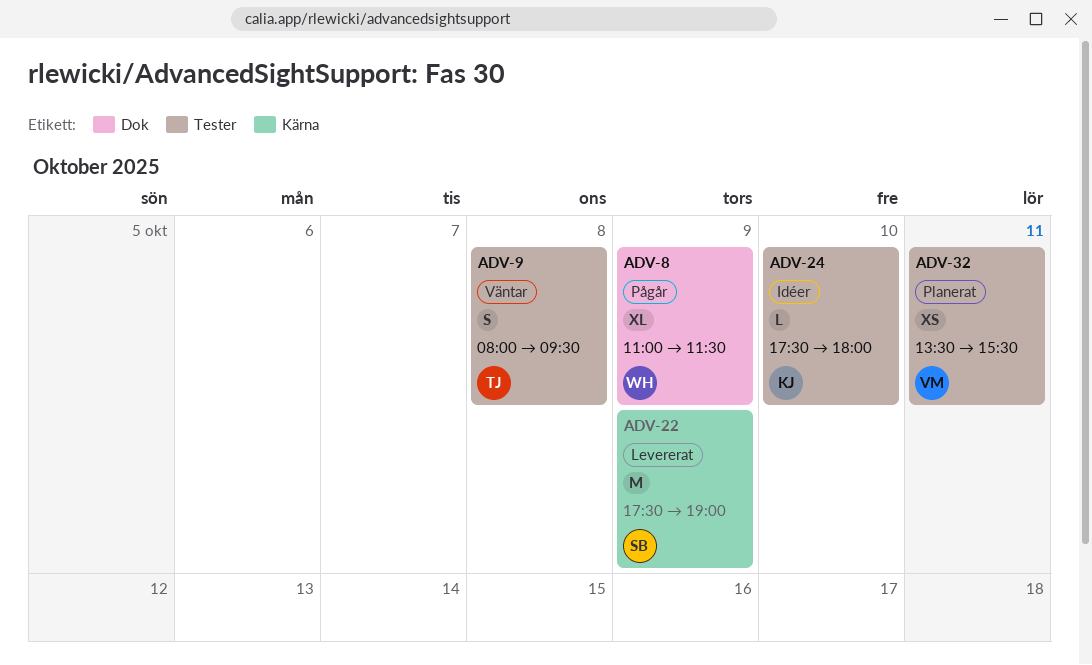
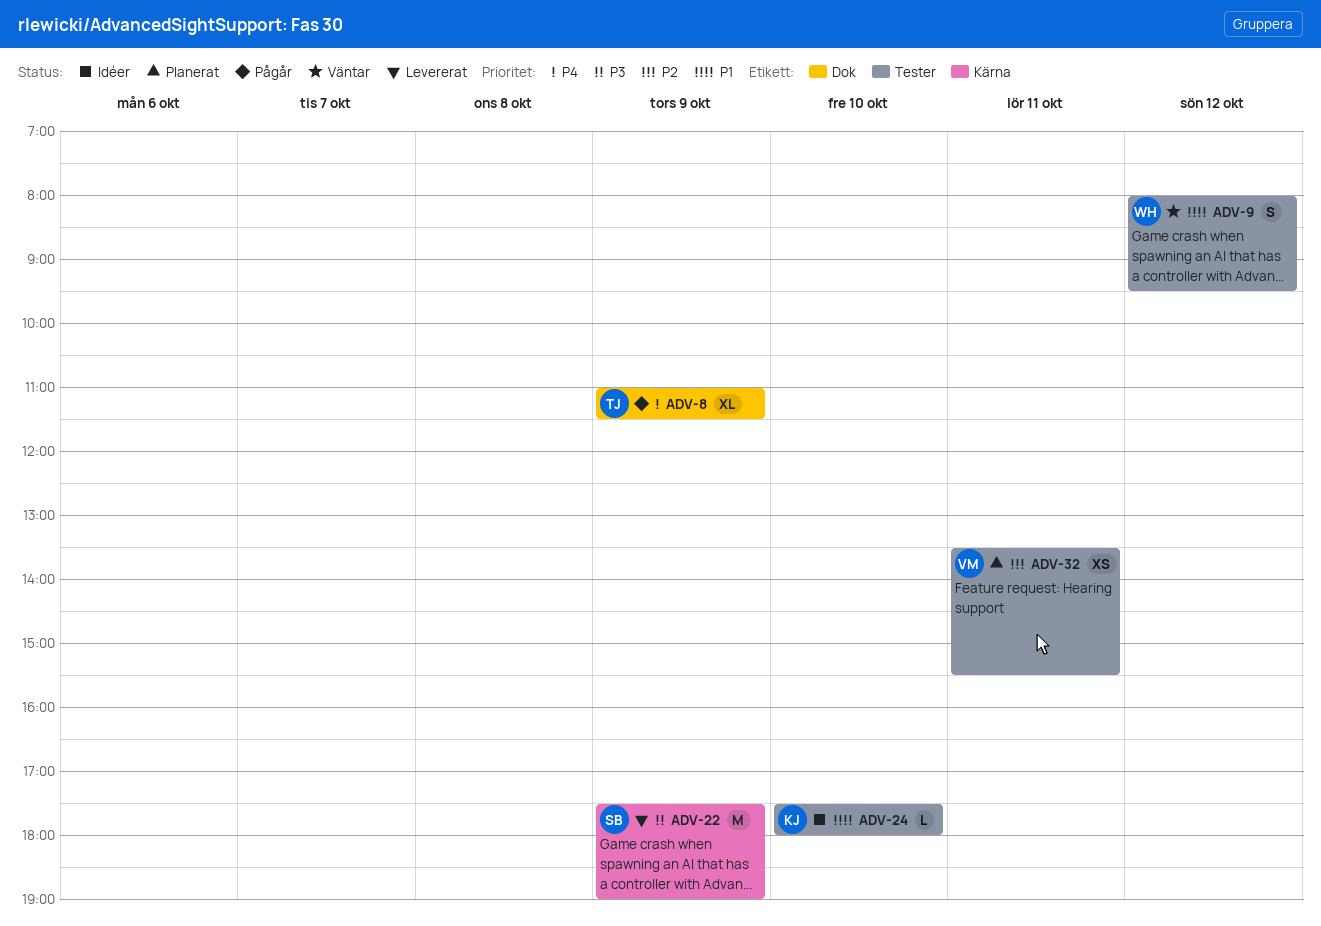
ADV-8, owner: WH -> TJ
ADV-9, owner: TJ -> WH
ADV-9, day: Oct 8 -> Oct 12

